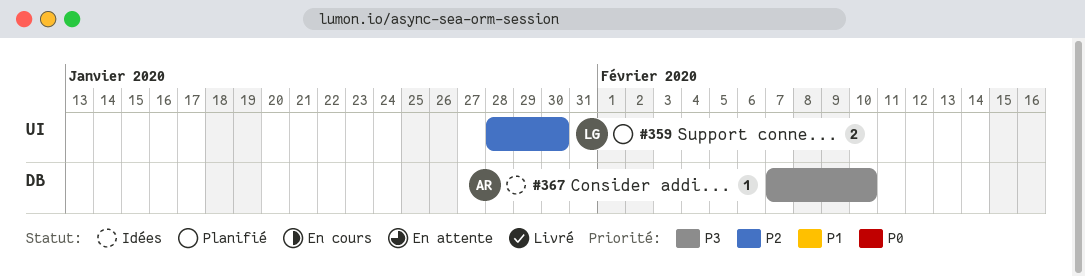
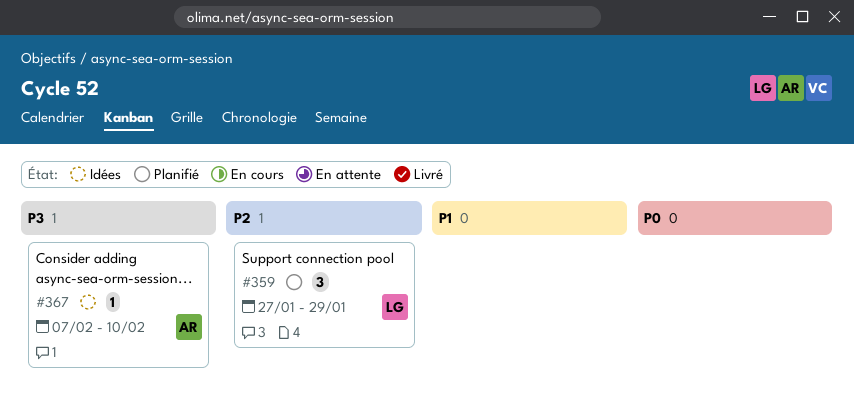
#359, estimate: 2 -> 3
#359, start: Jan 28 -> Jan 27
#359, due: Jan 30 -> Jan 29

